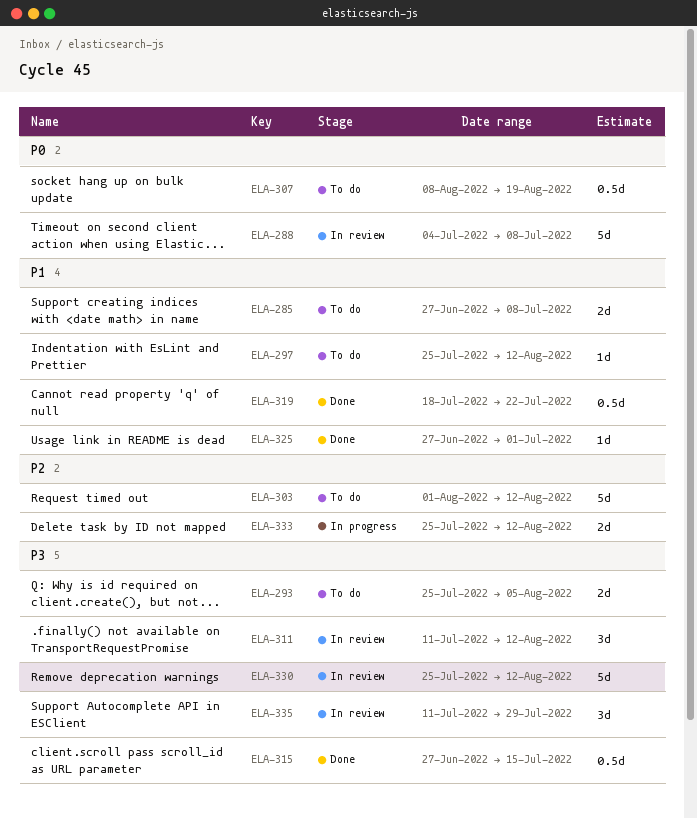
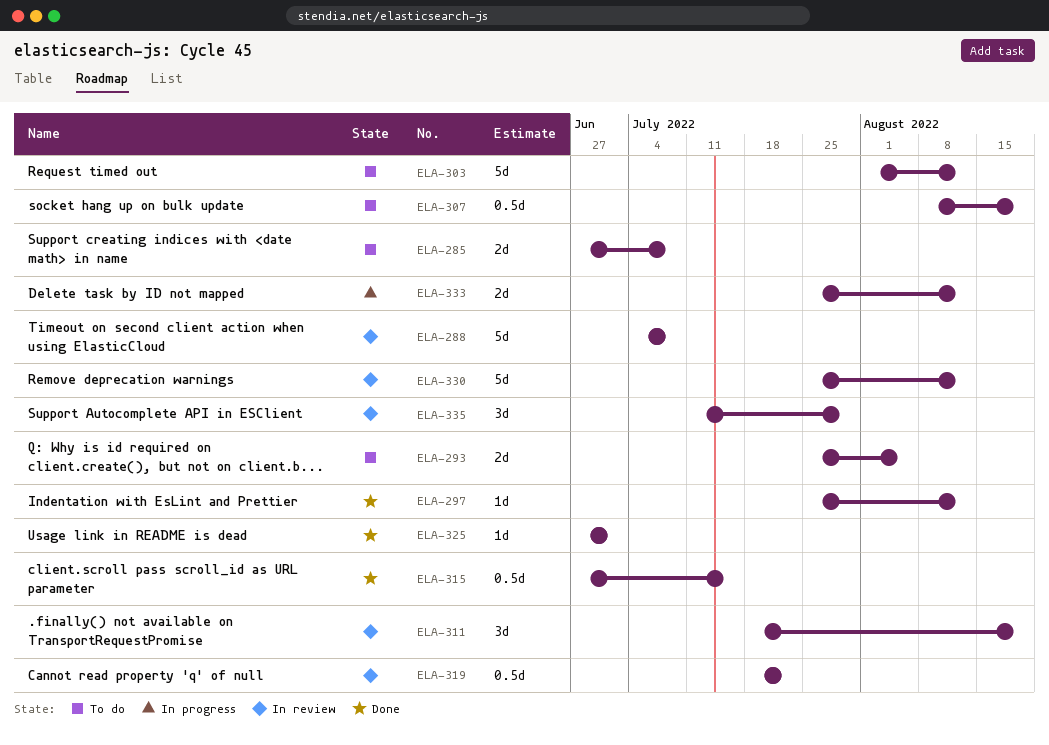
ELA-297, status: To do -> Done
ELA-311, start: Jul 11 -> Jul 18
ELA-311, due: Aug 12 -> Aug 19
ELA-319, status: Done -> In review

